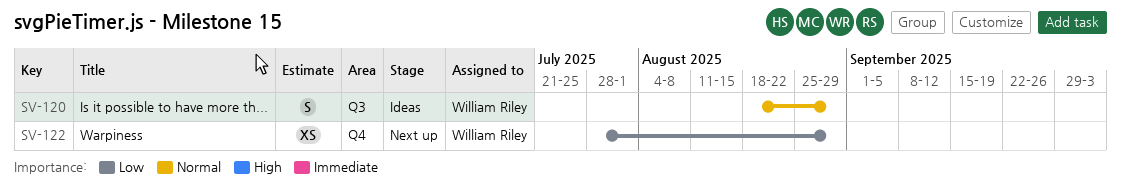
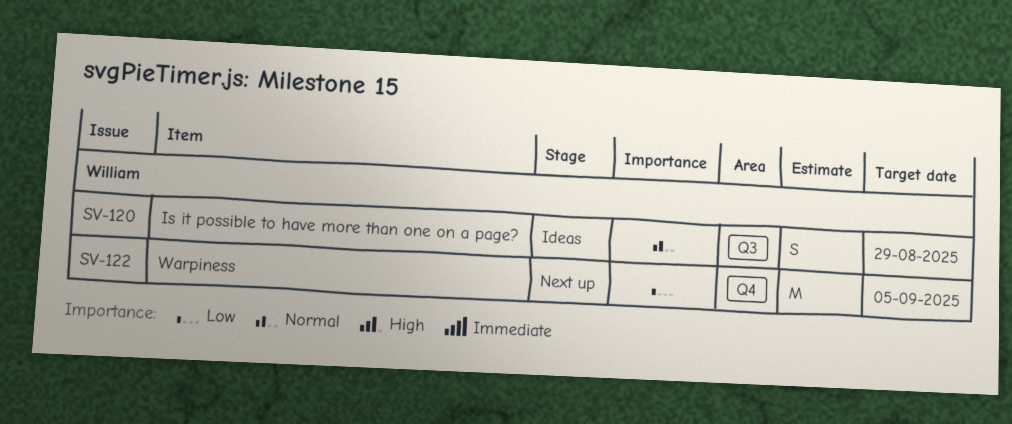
SV-122, estimate: XS -> M
SV-122, due: Aug 29 -> Sep 5

